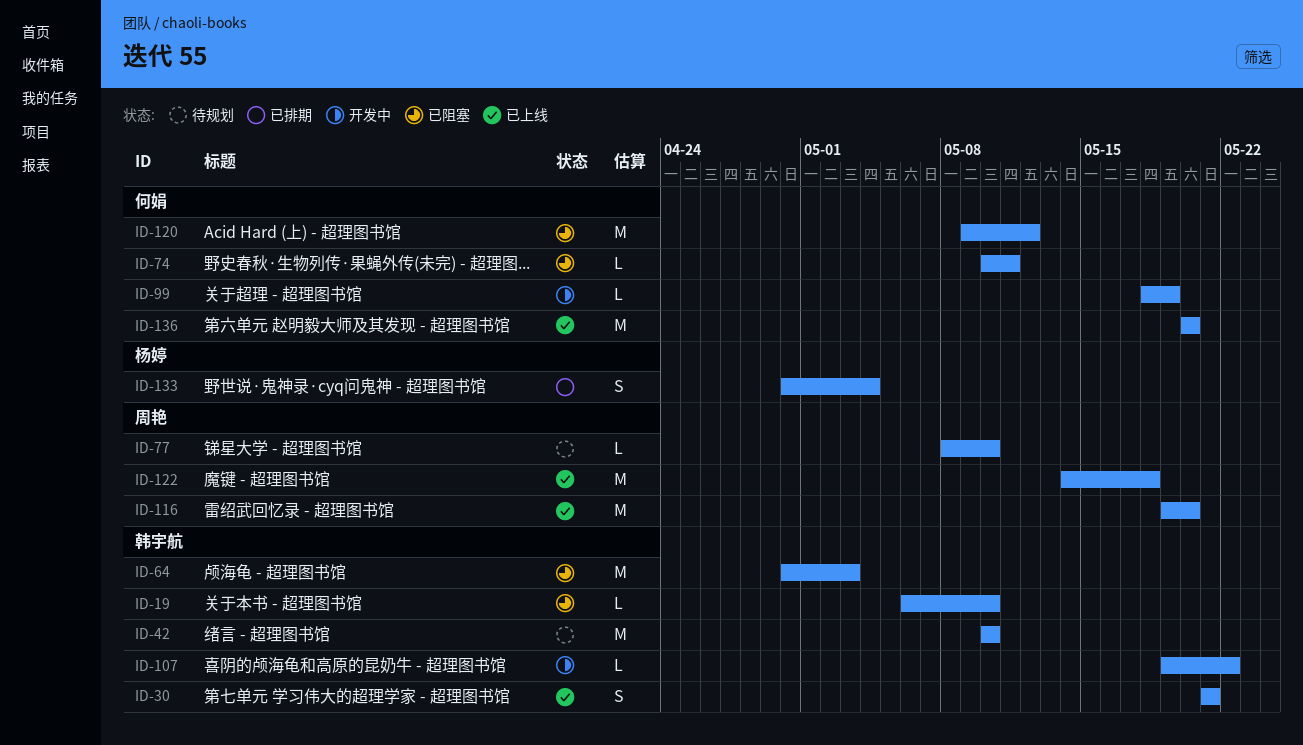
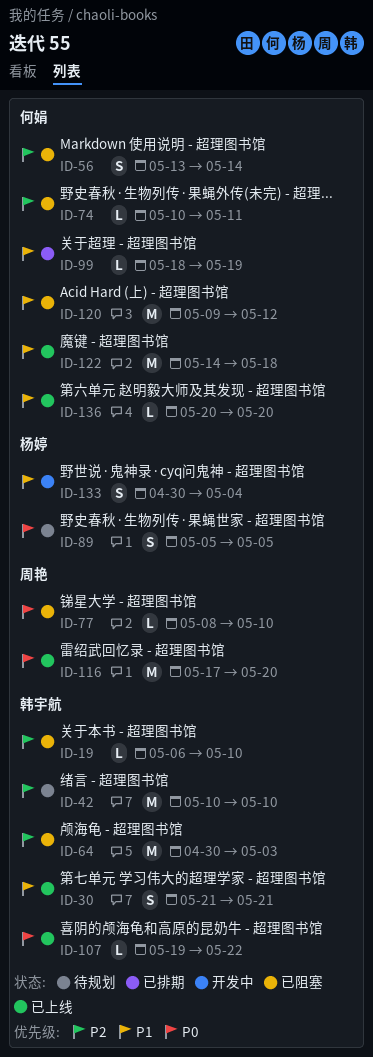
ID-56: none -> present
ID-77, status: 待规划 -> 已阻塞
ID-89: none -> present
ID-99, status: 开发中 -> 已排期
ID-107, status: 开发中 -> 已上线
ID-116, start: May 19 -> May 17
ID-122, owner: 周艳 -> 何娟
ID-133, status: 已排期 -> 开发中
ID-136, estimate: M -> L

